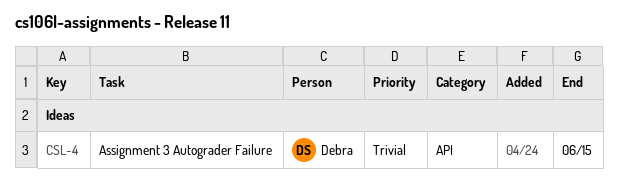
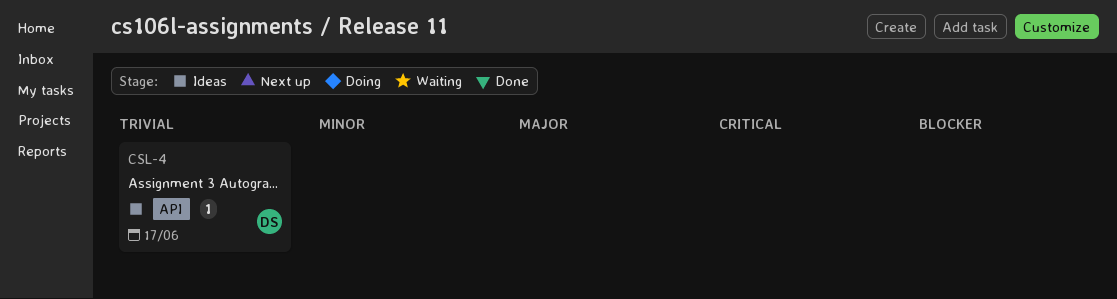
CSL-4, due: Jun 15 -> Jun 17

